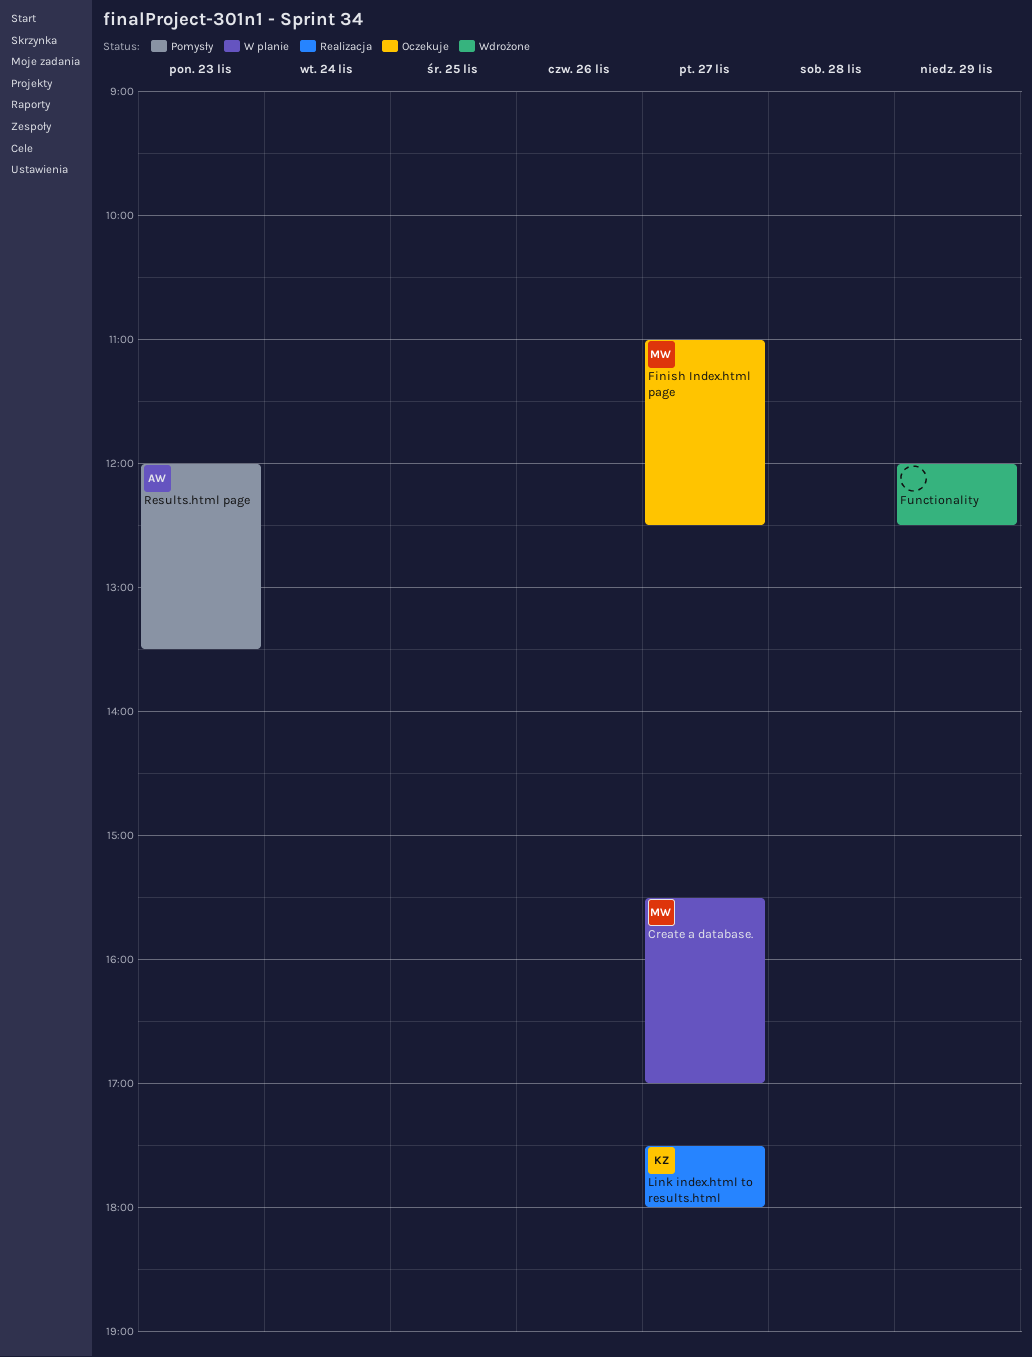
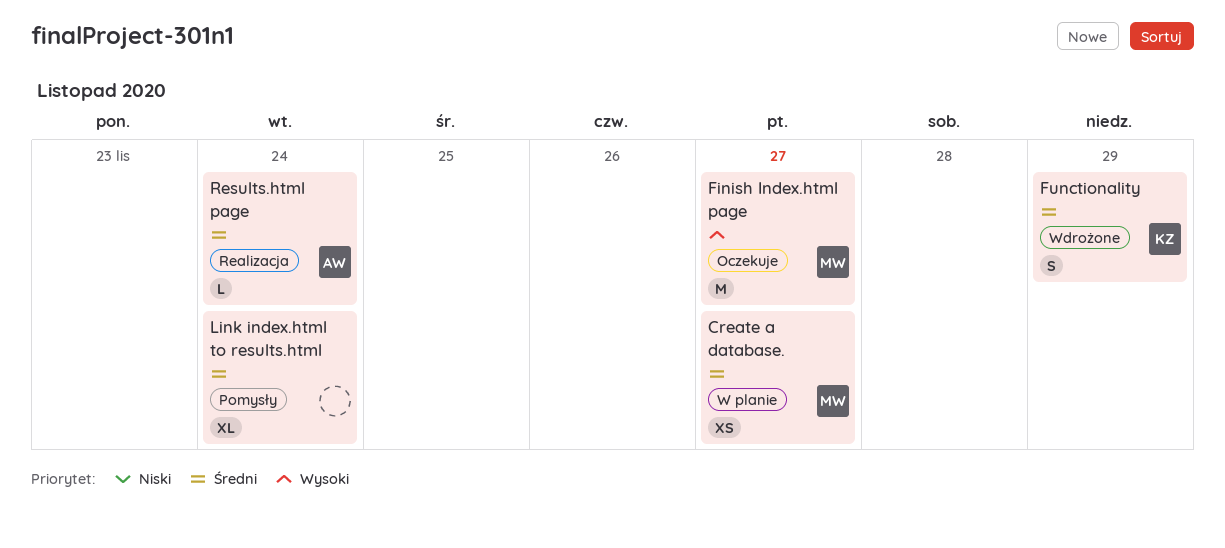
Functionality, owner: none -> KZ
Link index.html to results.html, status: Realizacja -> Pomysły
Link index.html to results.html, owner: KZ -> none
Link index.html to results.html, day: Nov 27 -> Nov 24
Results.html page, status: Pomysły -> Realizacja
Results.html page, day: Nov 23 -> Nov 24

